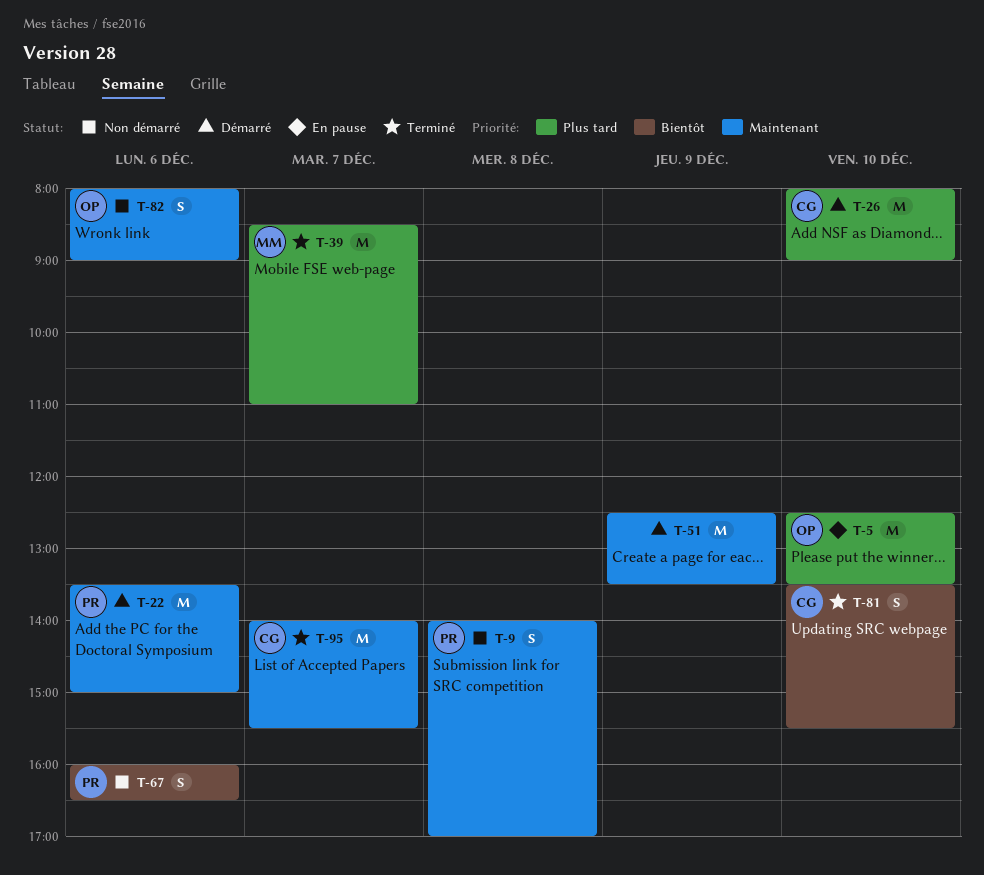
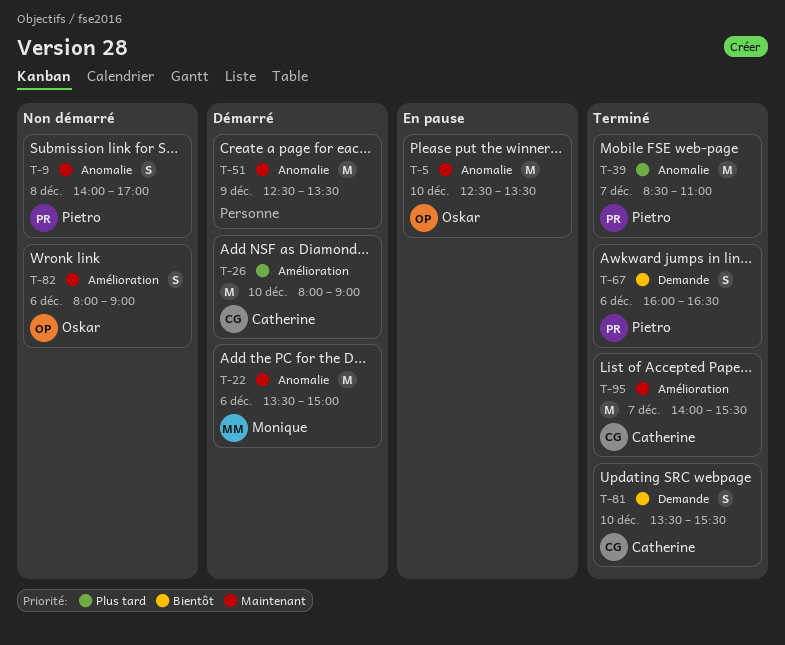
T-5, priority: Plus tard -> Maintenant
T-22, owner: Pietro -> Monique
T-39, owner: Monique -> Pietro
T-67, status: Non démarré -> Terminé

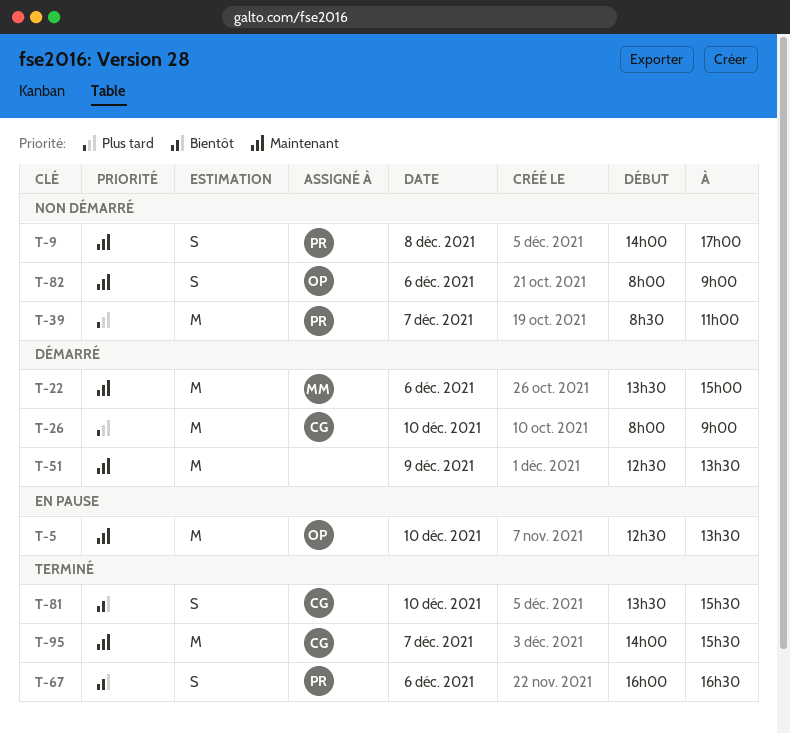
T-39, status: Terminé -> Non démarré

